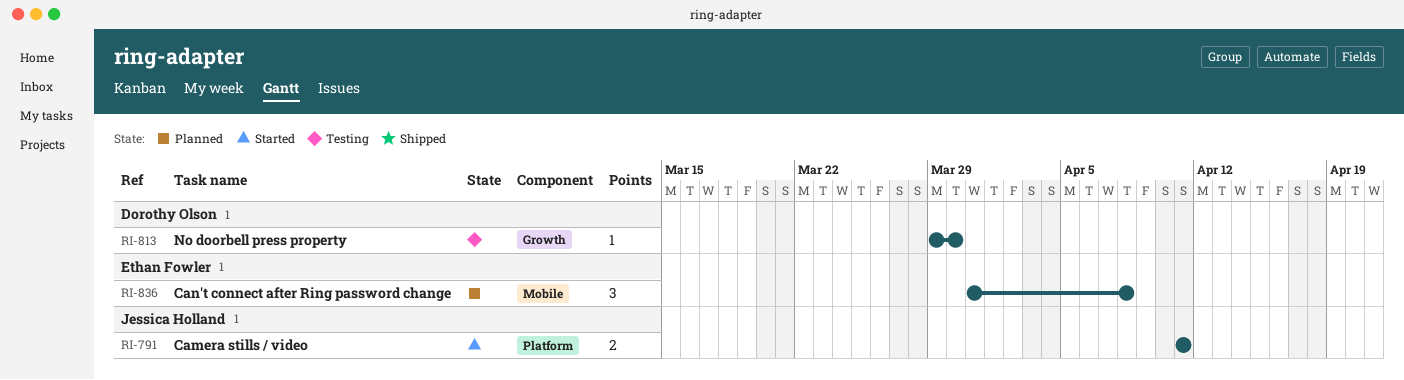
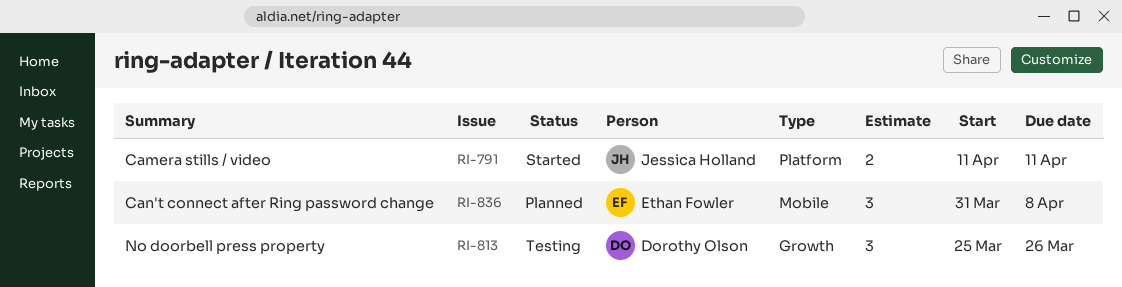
RI-813, estimate: 1 -> 3
RI-813, start: Mar 29 -> Mar 25
RI-813, due: Mar 30 -> Mar 26

